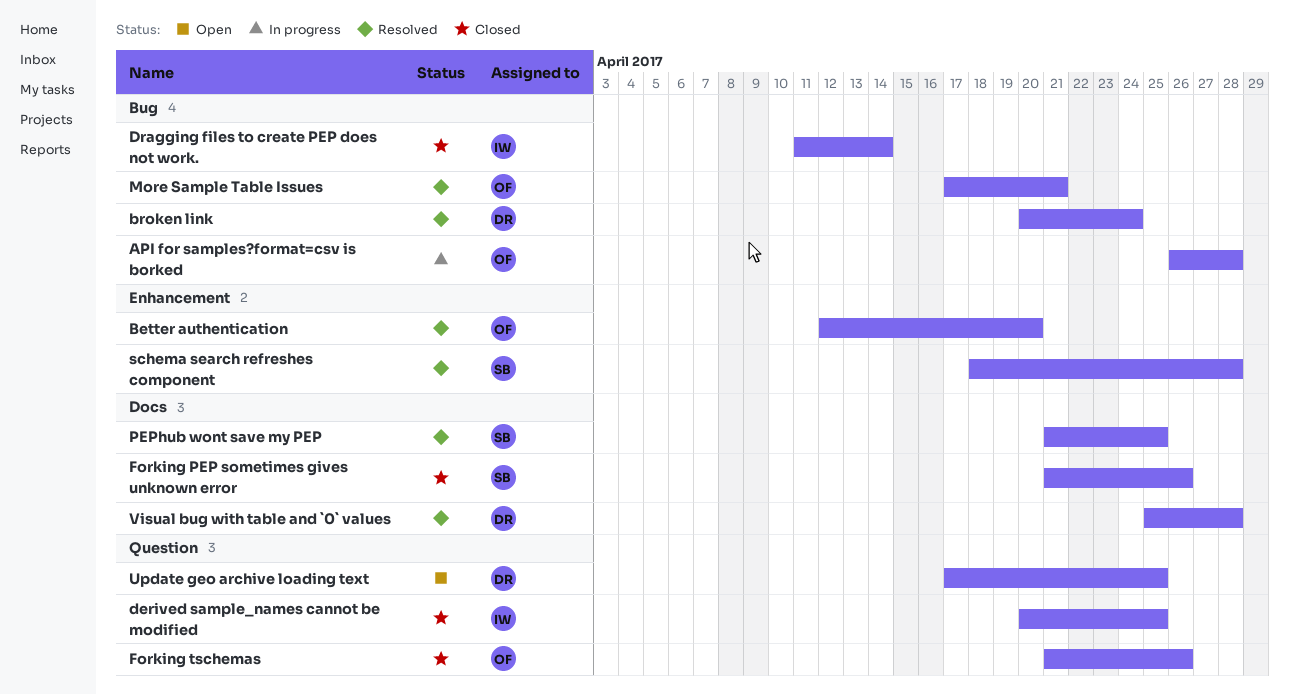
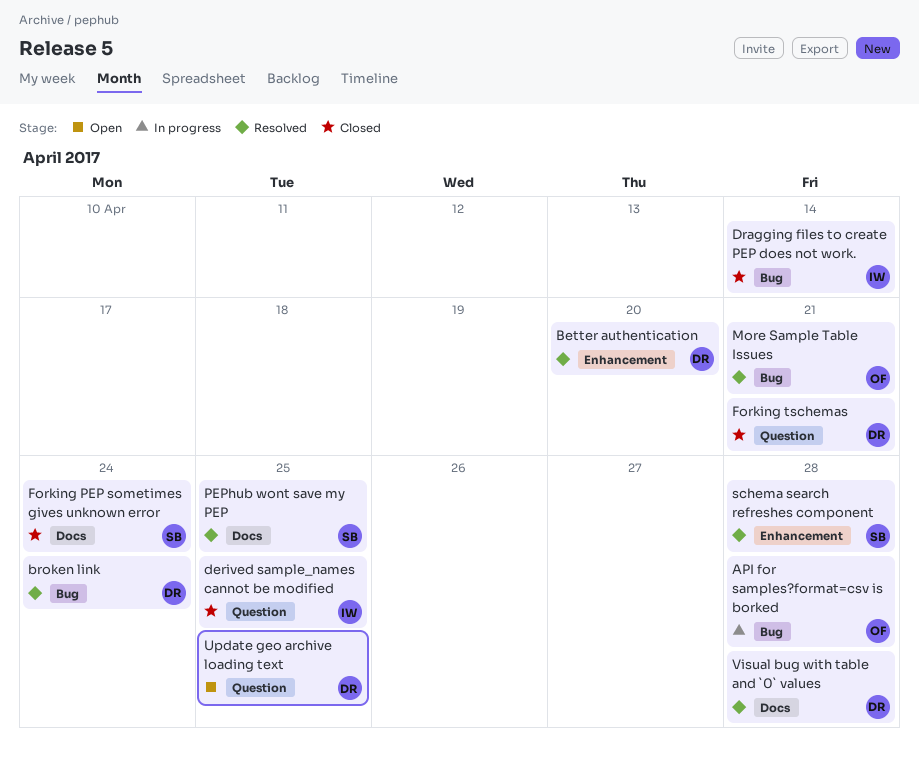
Better authentication, owner: OF -> DR
Forking PEP sometimes gives unknown error, due: Apr 26 -> Apr 24
Forking tschemas, owner: OF -> DR
Forking tschemas, due: Apr 26 -> Apr 21

